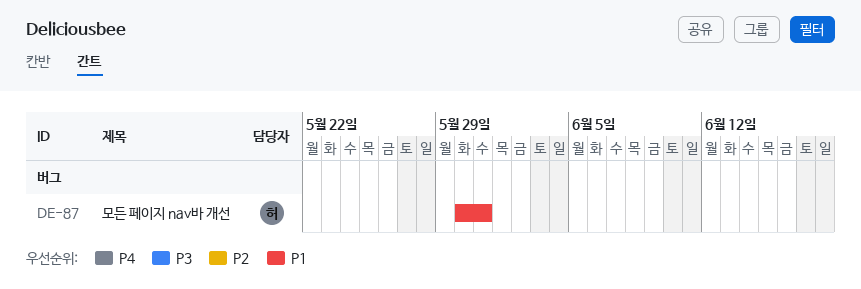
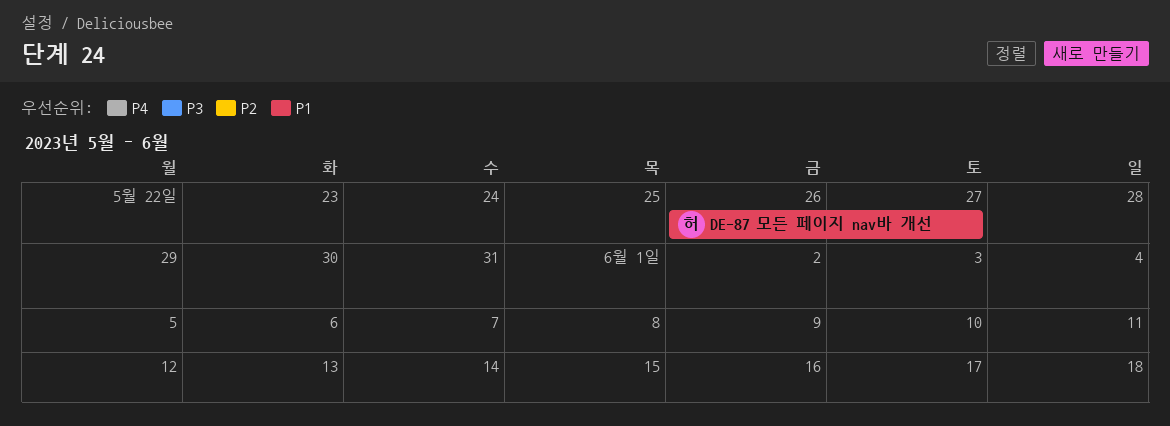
DE-87, start: May 30 -> May 26
DE-87, due: May 31 -> May 27

